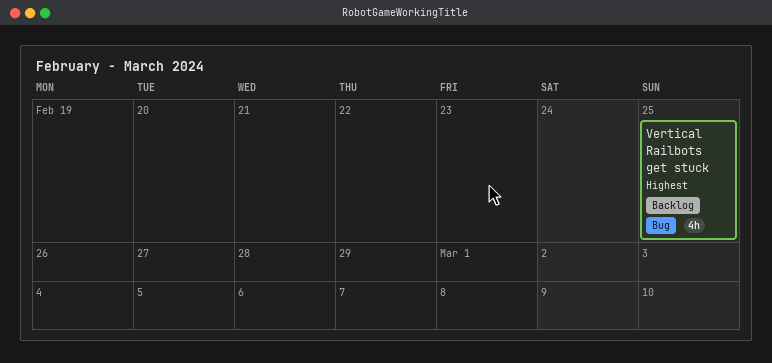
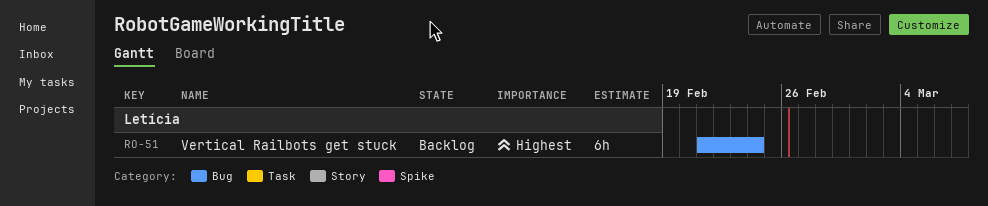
Vertical Railbots get stuck, estimate: 4h -> 6h
Vertical Railbots get stuck, due: Feb 25 -> Feb 24

